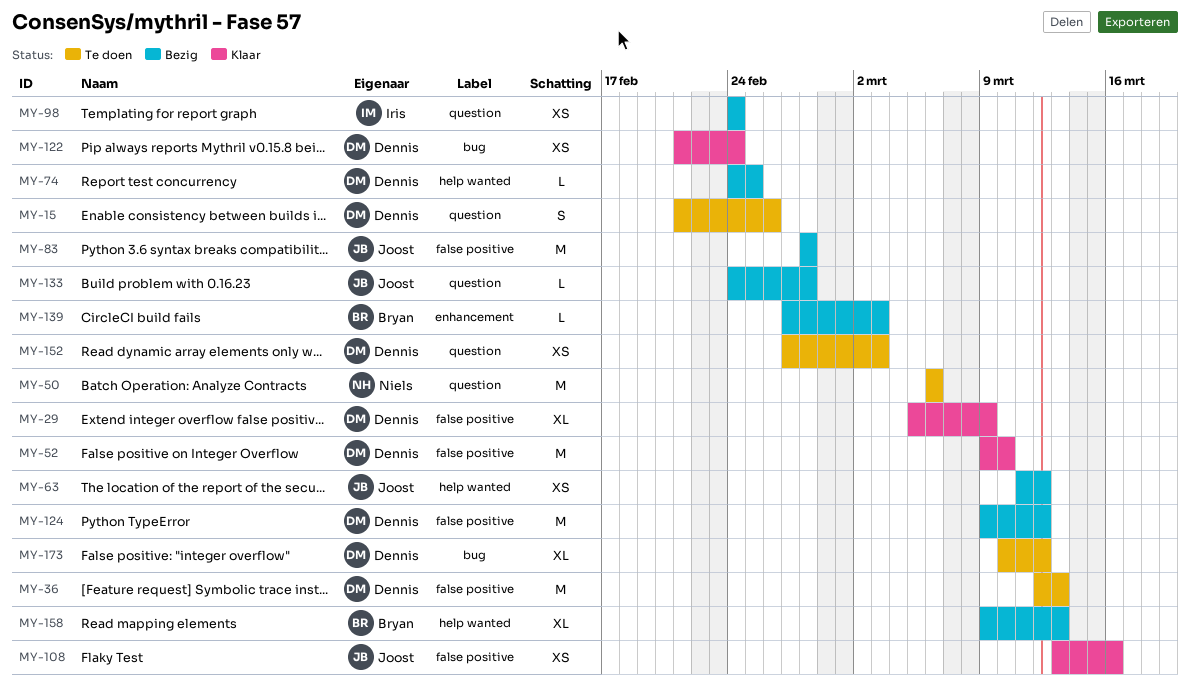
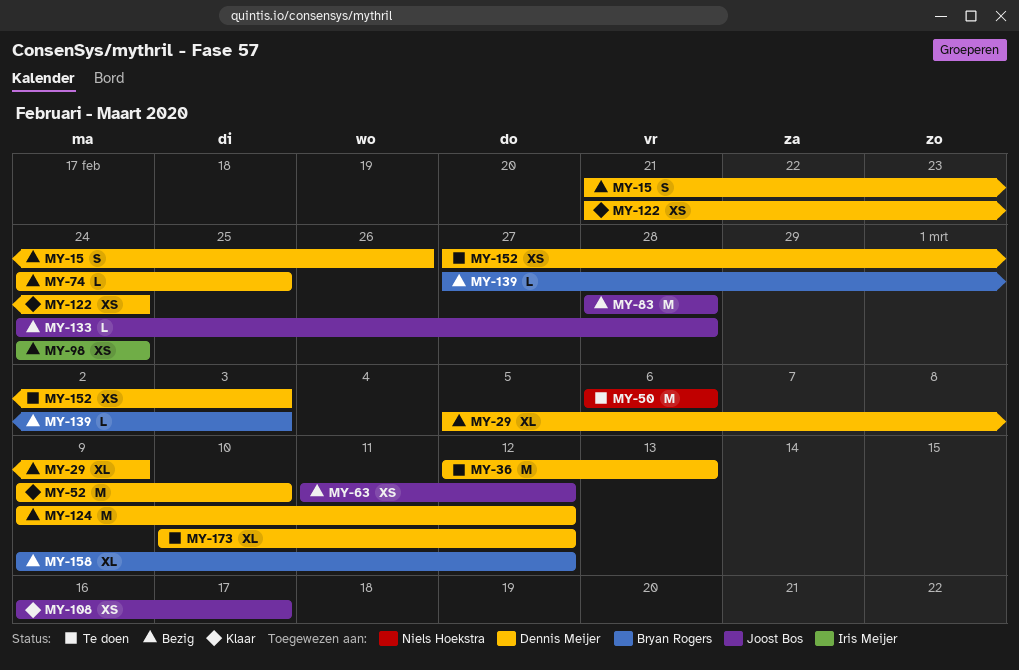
MY-15, status: Te doen -> Bezig
MY-29, status: Klaar -> Bezig
MY-108, start: Mar 13 -> Mar 16
MY-108, due: Mar 16 -> Mar 17
MY-158, due: Mar 13 -> Mar 12

